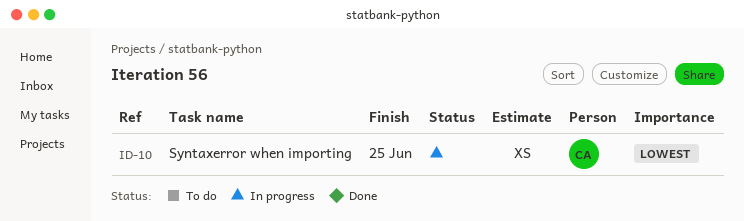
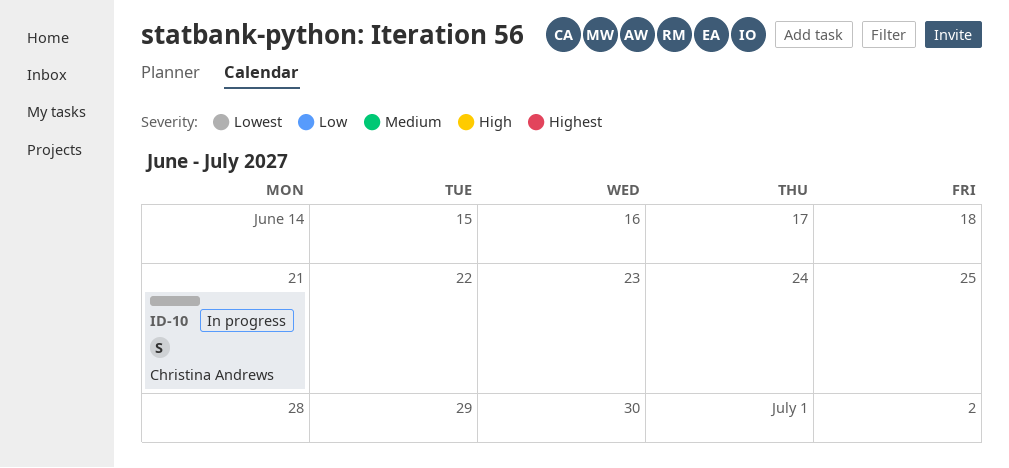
ID-10, estimate: XS -> S
ID-10, due: Jun 25 -> Jun 21

